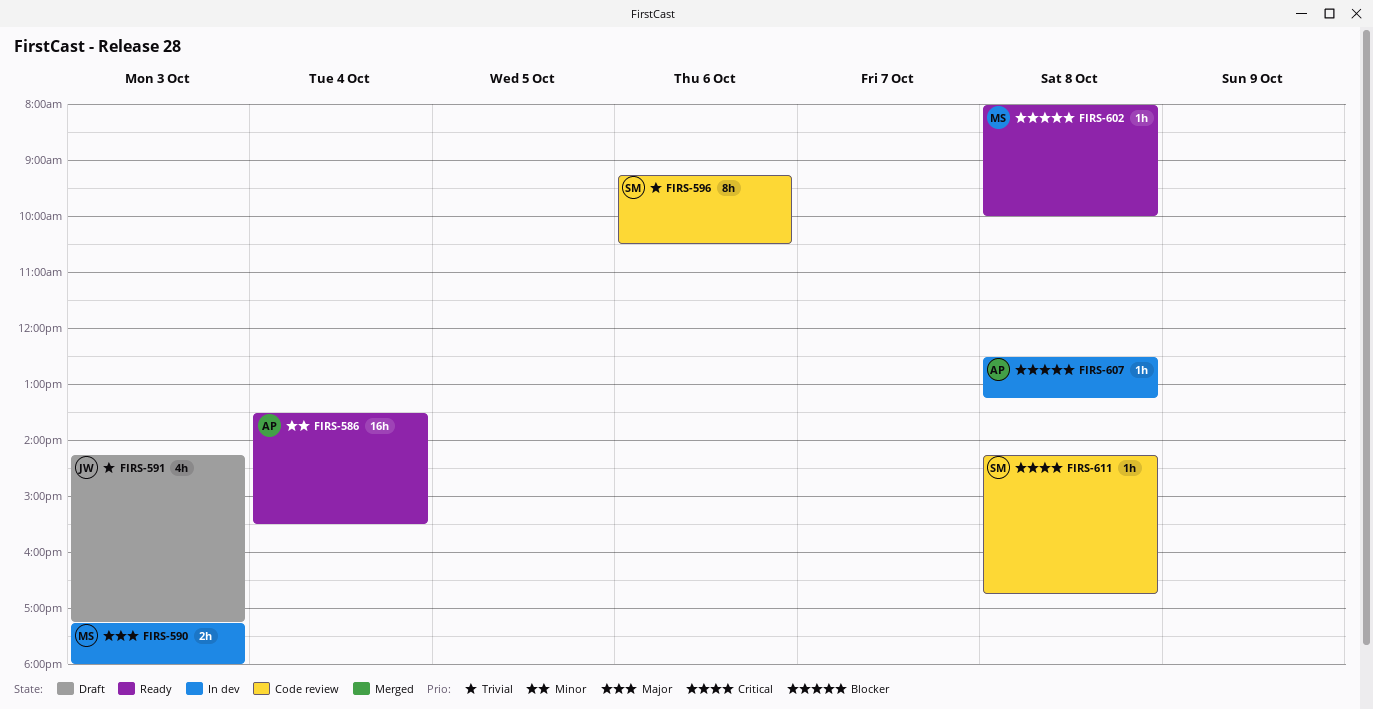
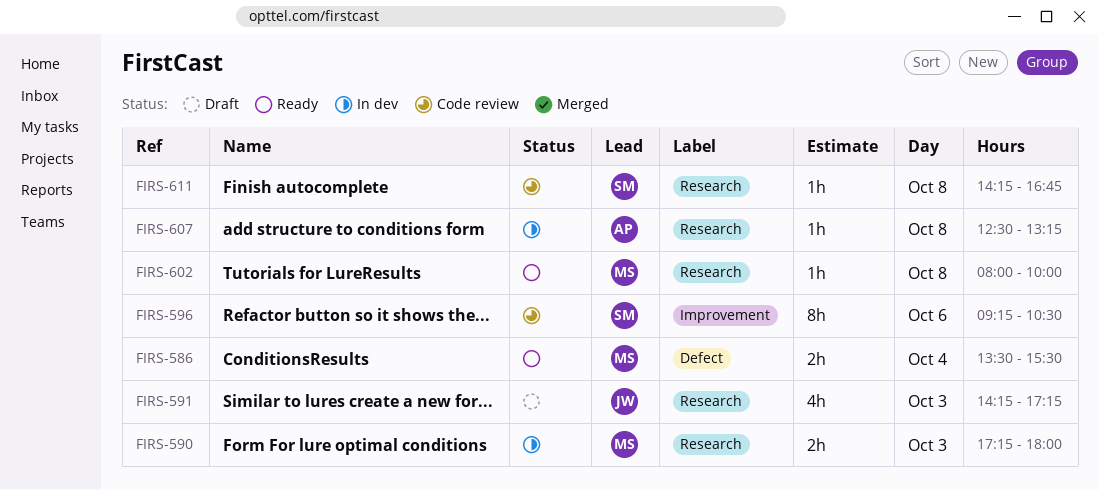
FIRS-586, owner: AP -> MS
FIRS-586, estimate: 16h -> 2h

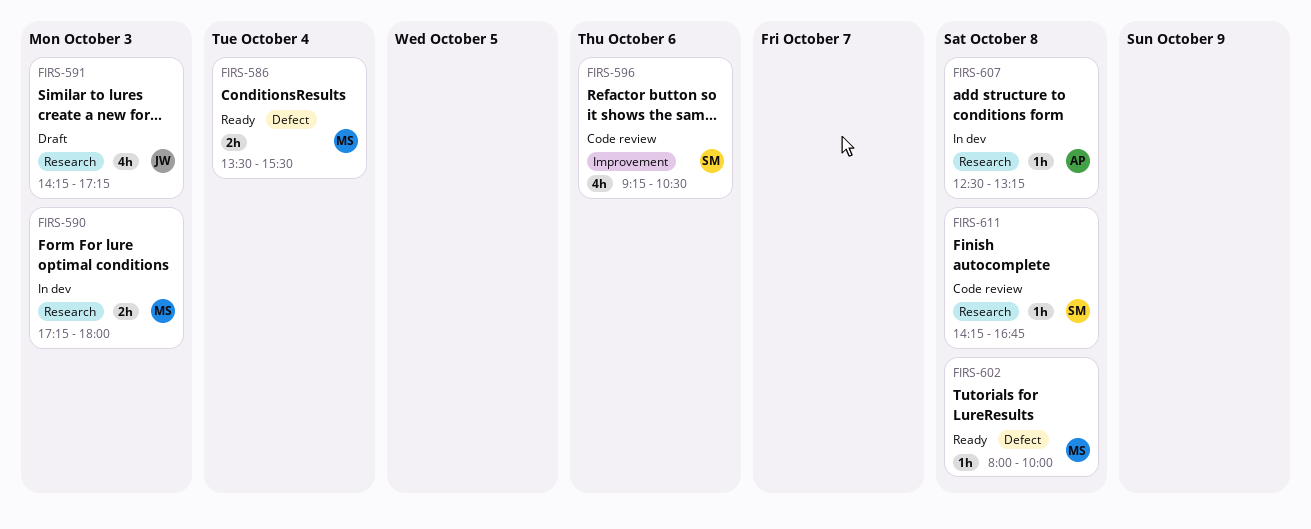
FIRS-596, estimate: 8h -> 4h
FIRS-602, label: Research -> Defect

